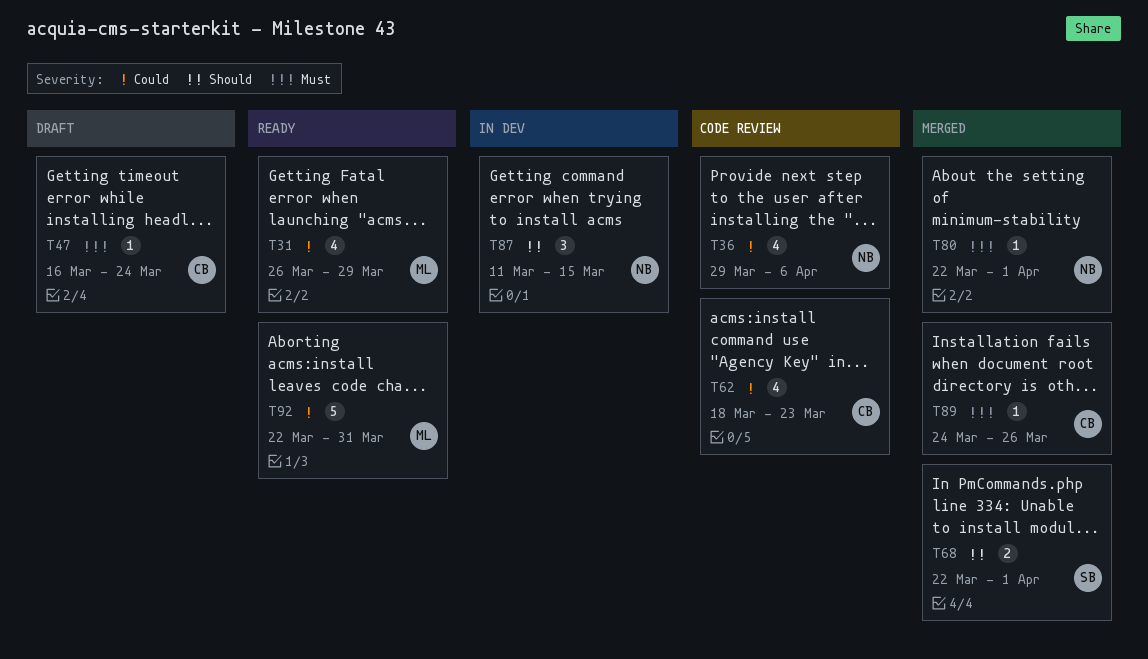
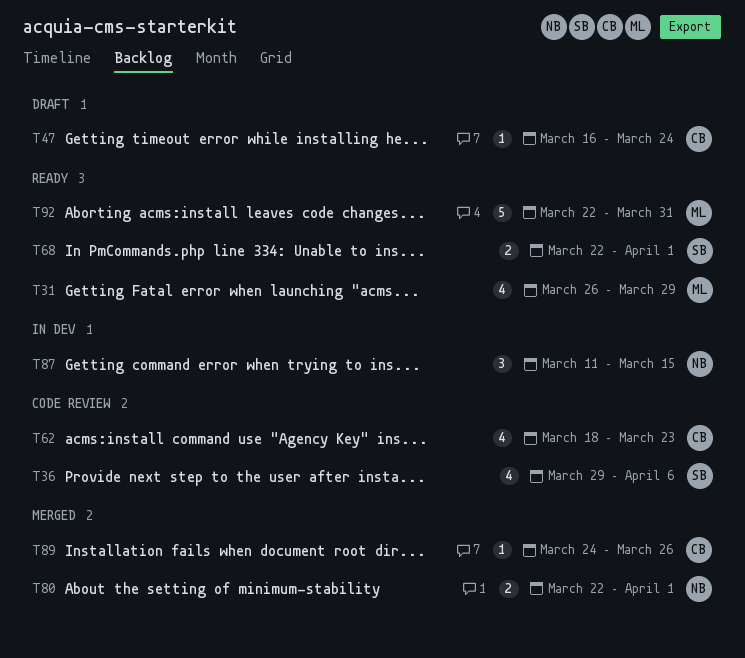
T36, owner: NB -> SB
T68, status: Merged -> Ready
T80, estimate: 1 -> 2

